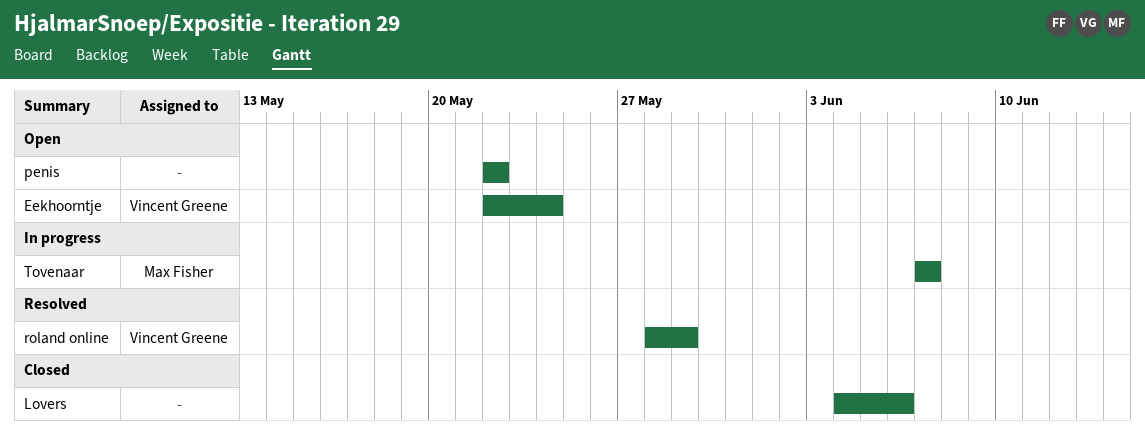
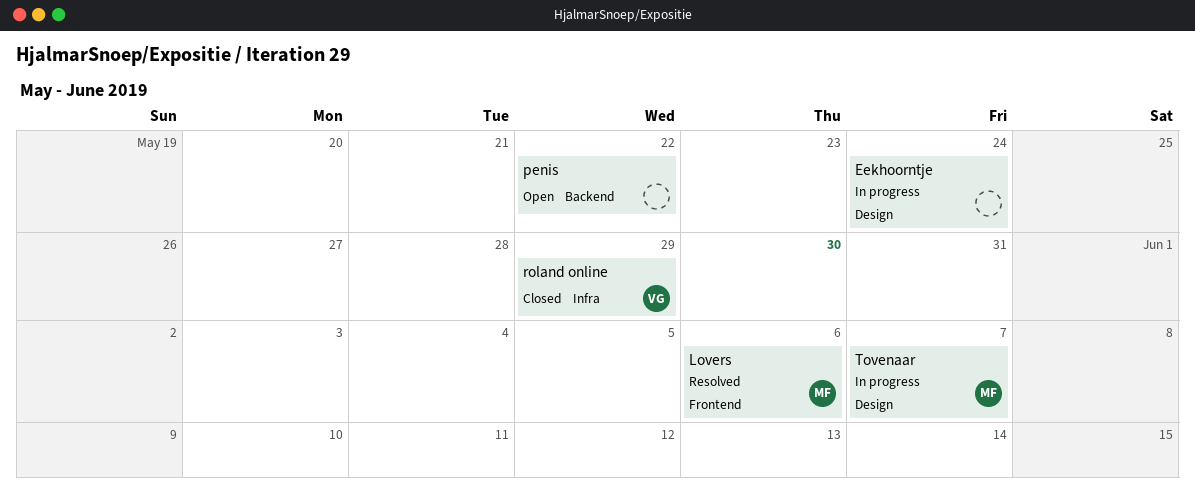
Eekhoorntje, status: Open -> In progress
Eekhoorntje, owner: Vincent Greene -> none
Lovers, status: Closed -> Resolved
Lovers, owner: none -> Max Fisher
roland online, status: Resolved -> Closed

